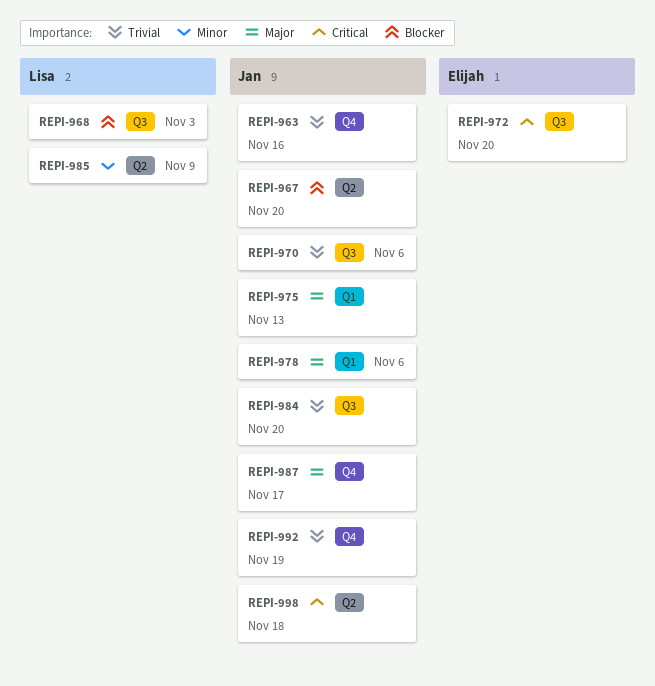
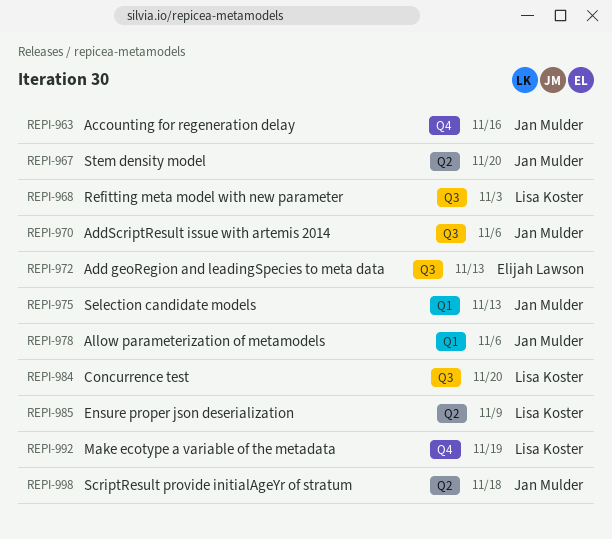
REPI-972, due: Nov 20 -> Nov 13
REPI-984, owner: Jan Mulder -> Lisa Koster
REPI-987: present -> none
REPI-992, owner: Jan Mulder -> Lisa Koster

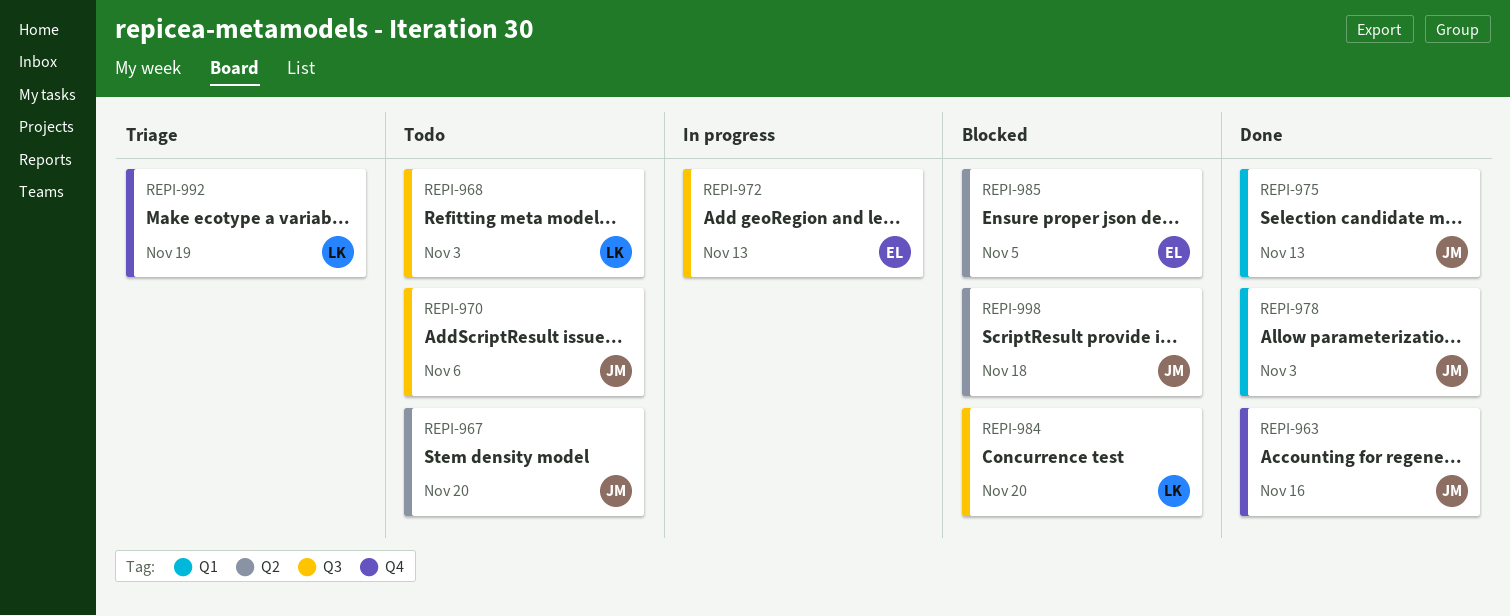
REPI-978, due: Nov 6 -> Nov 3
REPI-985, owner: Lisa Koster -> Elijah Lawson
REPI-985, due: Nov 9 -> Nov 5

